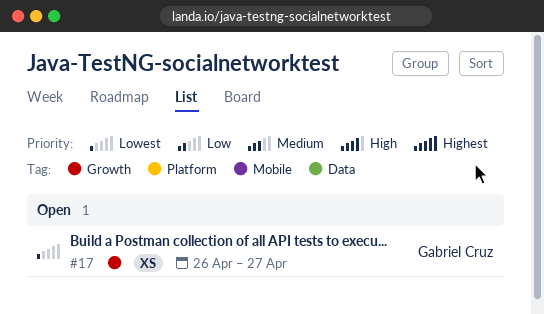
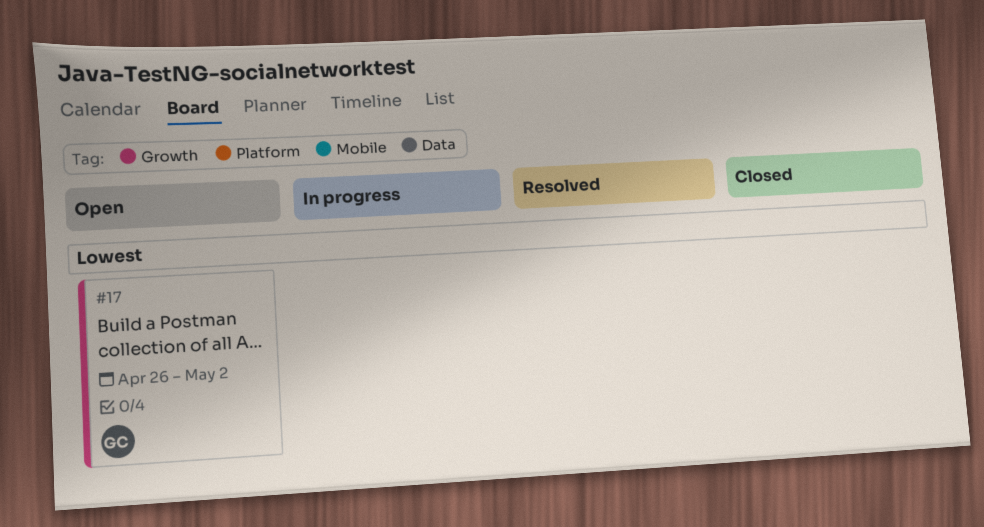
#17, due: Apr 27 -> May 2

